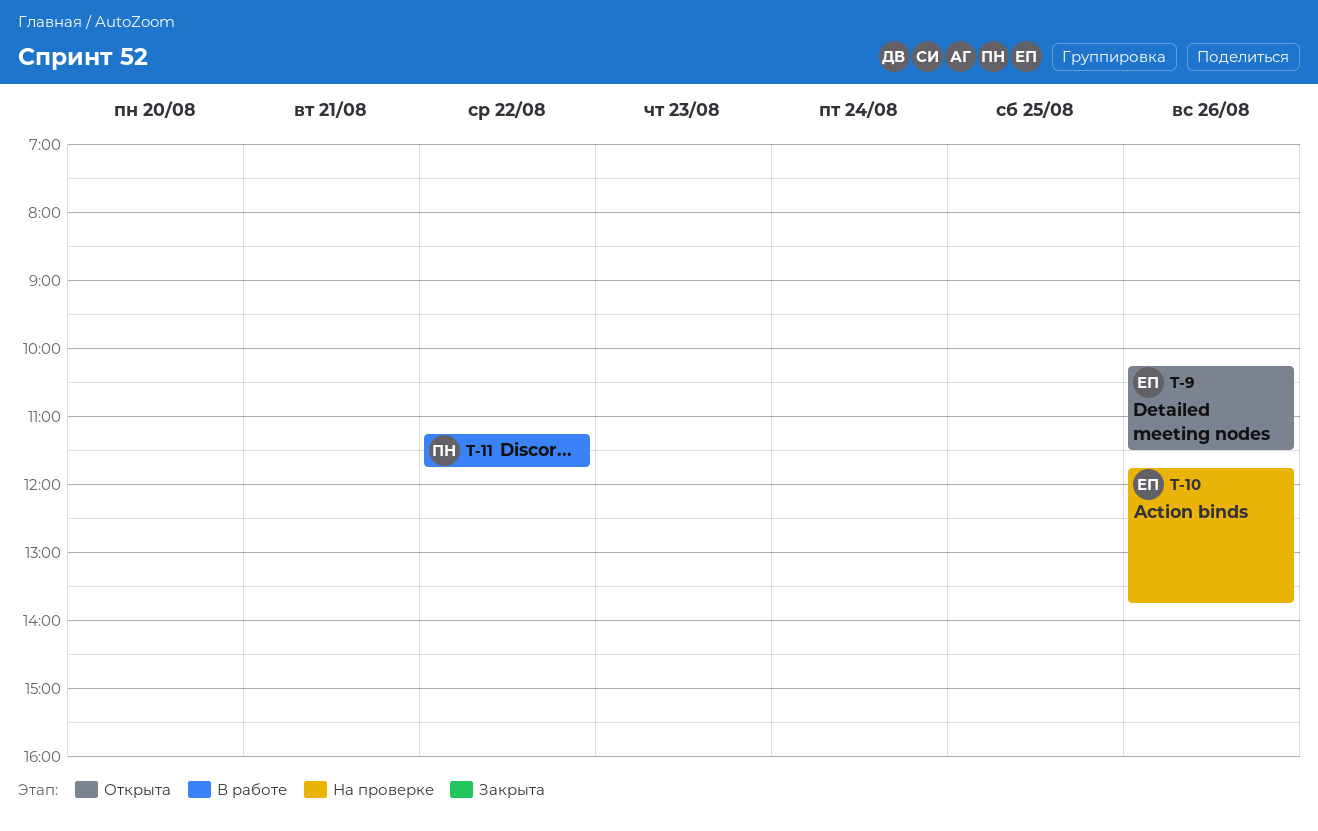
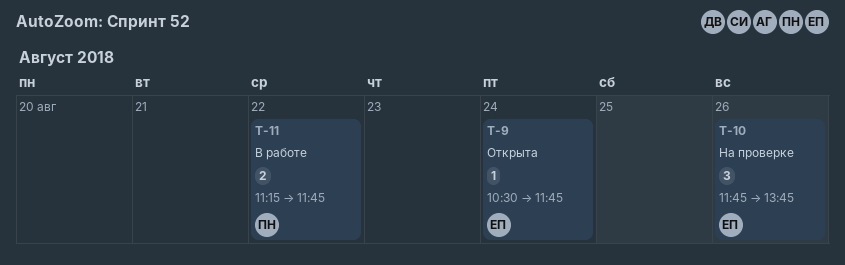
T-9, day: Aug 26 -> Aug 24
T-9, begins: 10:15 -> 10:30
T-9, ends: 11:30 -> 11:45

